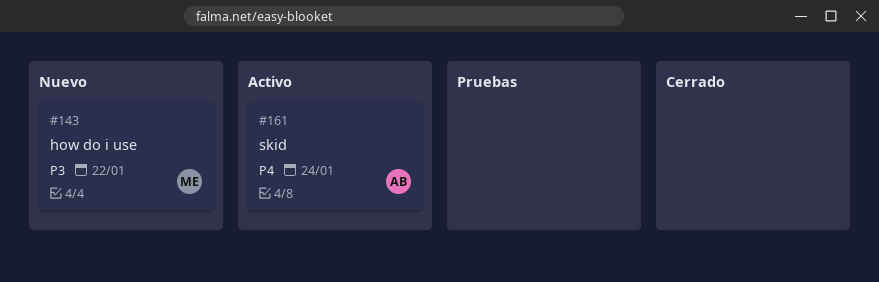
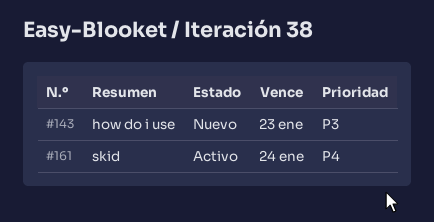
#143, due: Jan 22 -> Jan 23

